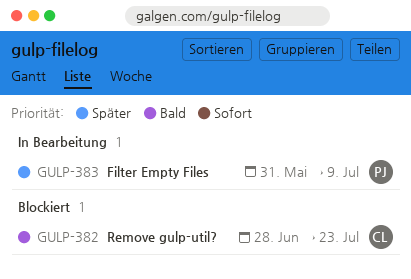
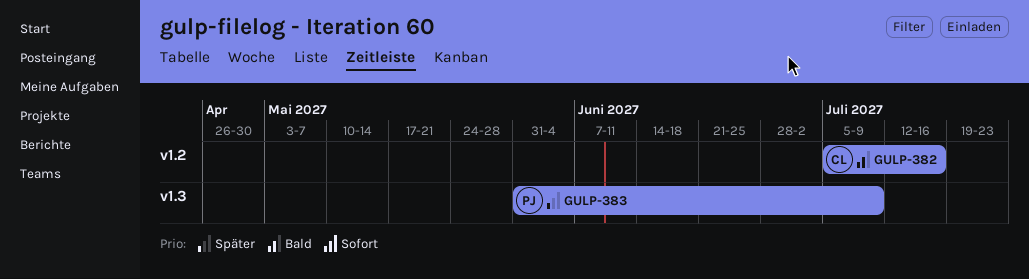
GULP-382, start: Jun 28 -> Jul 5
GULP-382, due: Jul 23 -> Jul 16

